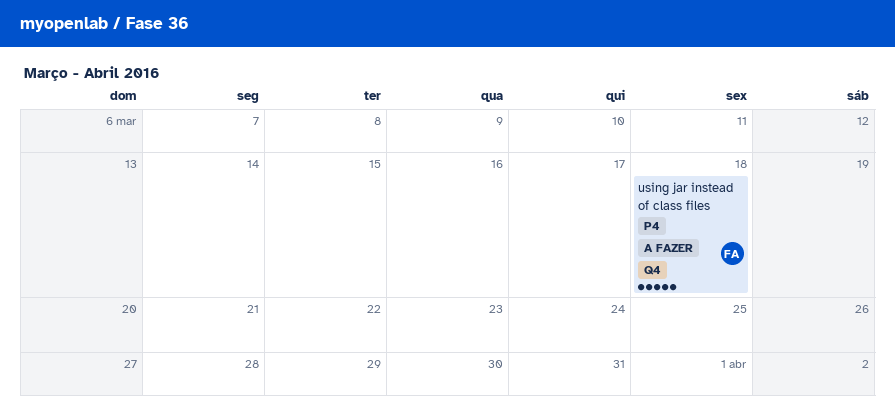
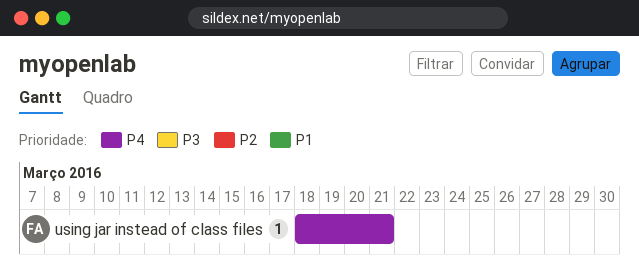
using jar instead of class files, estimate: 5 -> 1
using jar instead of class files, due: Mar 18 -> Mar 21

